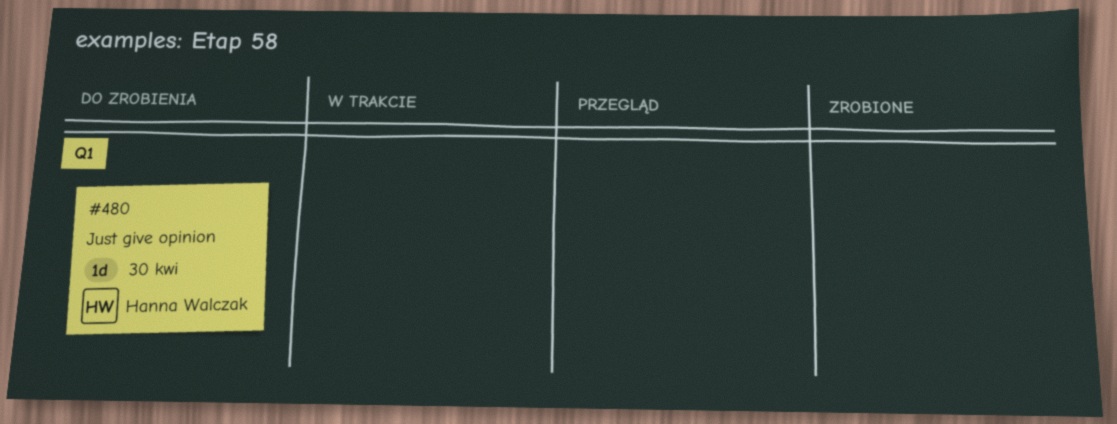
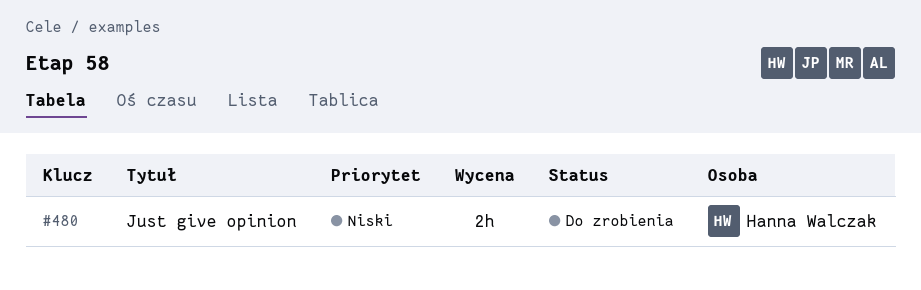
#480, estimate: 1d -> 2h

